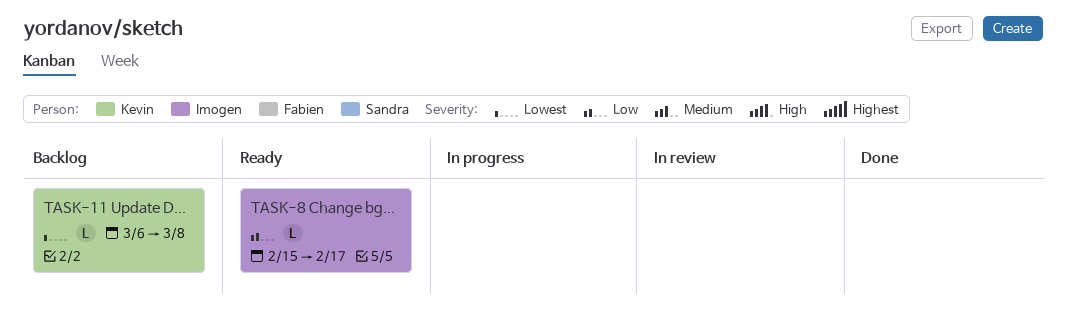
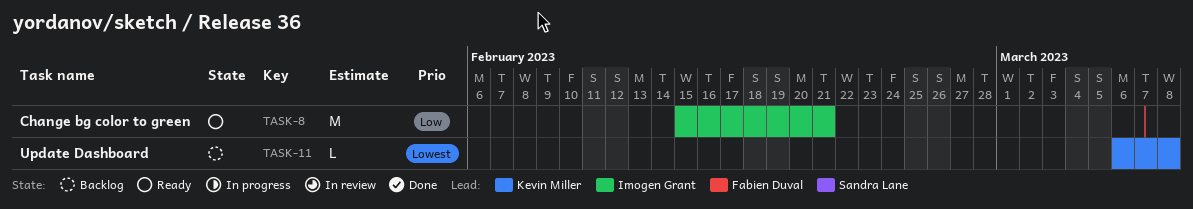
TASK-8, estimate: L -> M
TASK-8, due: Feb 17 -> Feb 21

